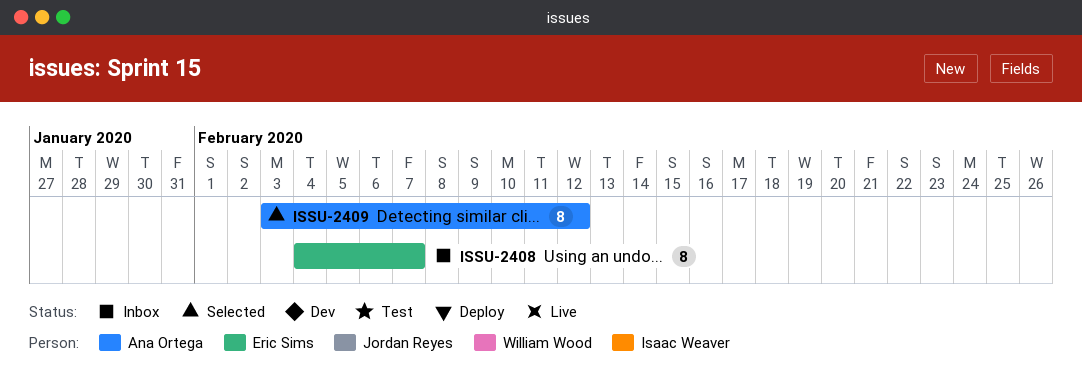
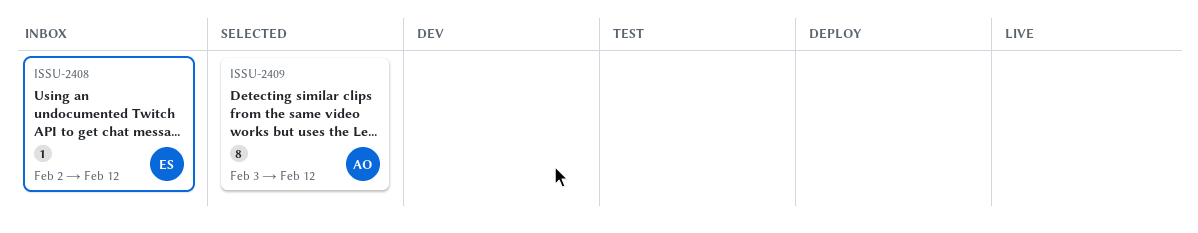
ISSU-2408, estimate: 8 -> 1
ISSU-2408, start: Feb 4 -> Feb 2
ISSU-2408, due: Feb 7 -> Feb 12

